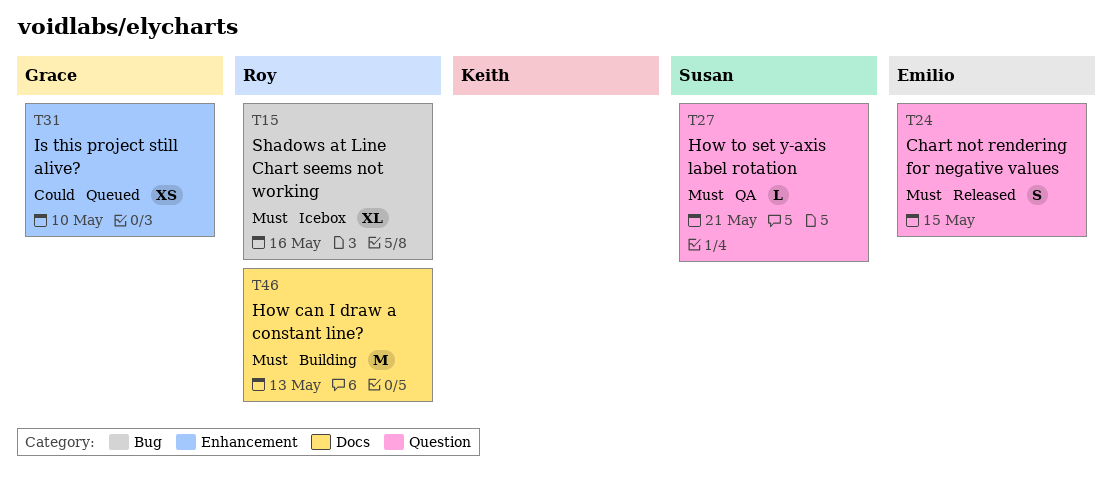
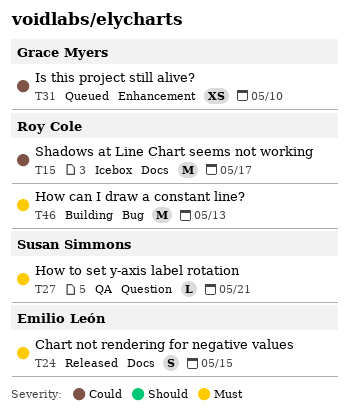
T15, priority: Must -> Could
T15, label: Bug -> Docs
T15, estimate: XL -> M
T15, due: May 16 -> May 17
T24, label: Question -> Docs
T46, label: Docs -> Bug

